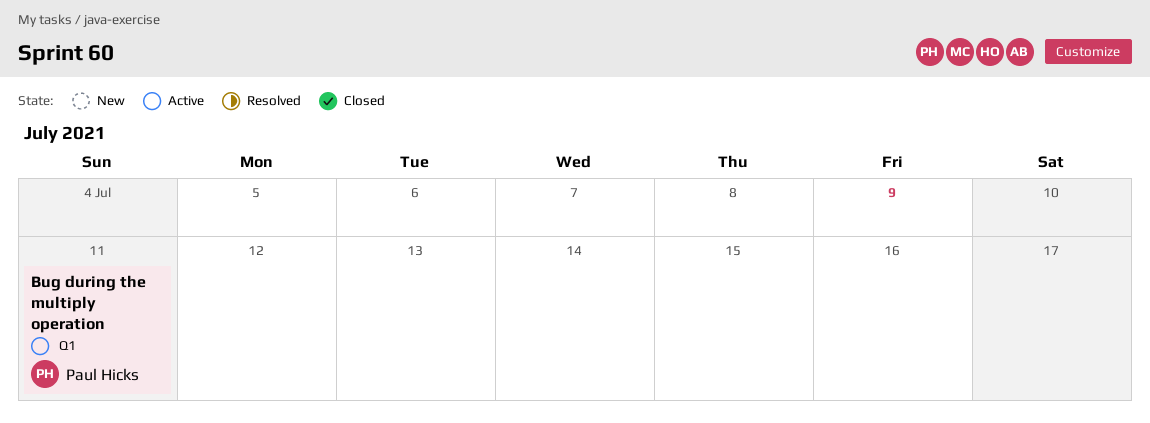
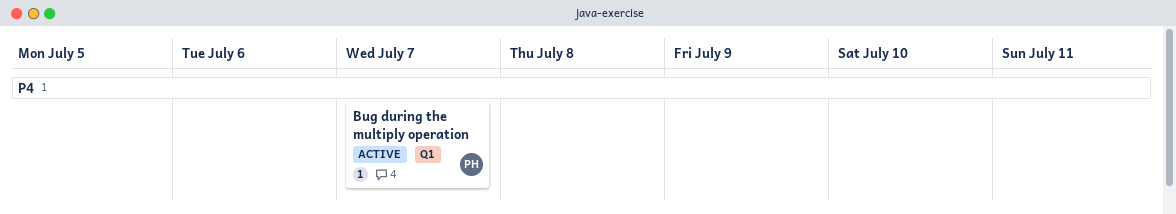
Bug during the multiply operation, due: Jul 11 -> Jul 7

